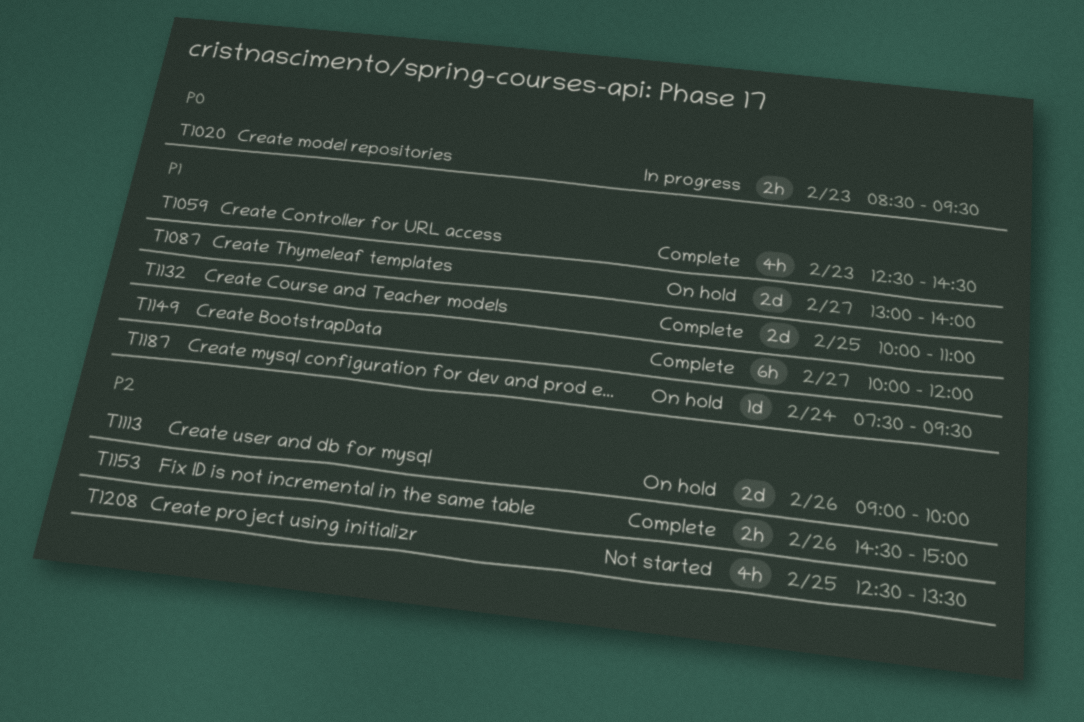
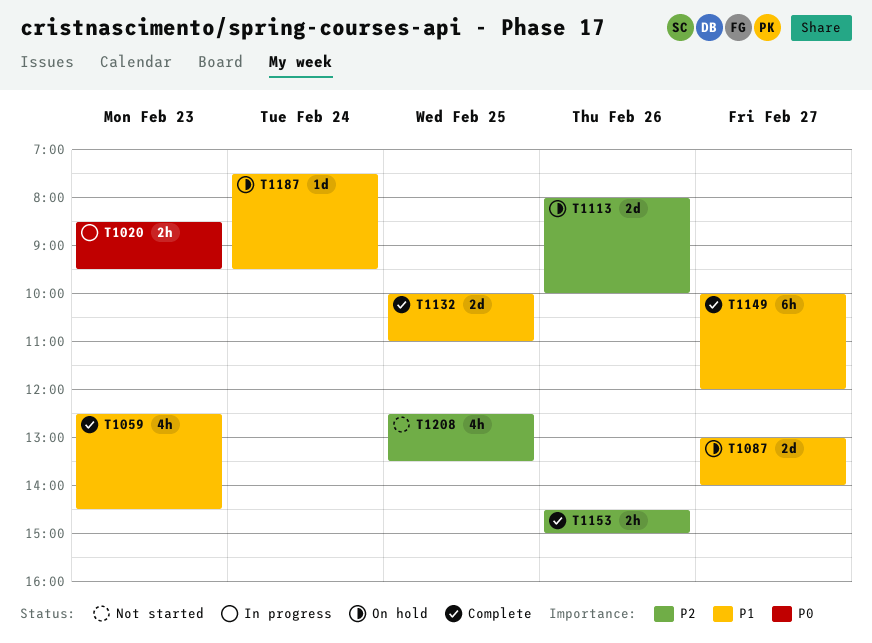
T1113, begins: 09:00 -> 08:00

